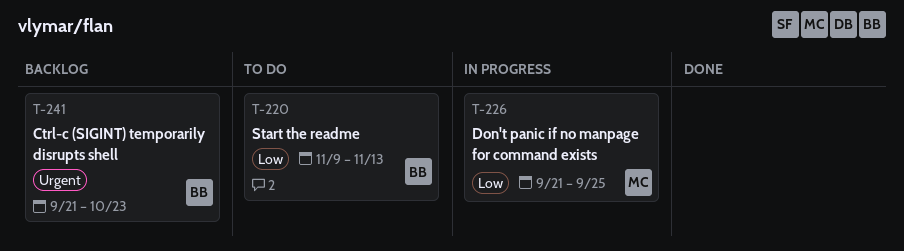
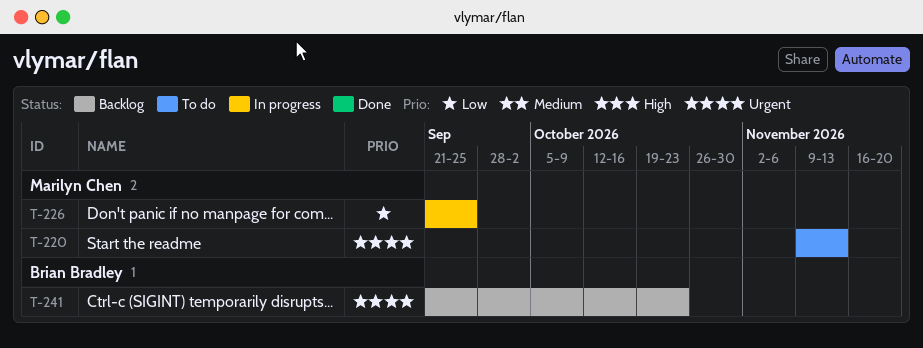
T-220, owner: Brian Bradley -> Marilyn Chen
T-220, priority: Low -> Urgent

